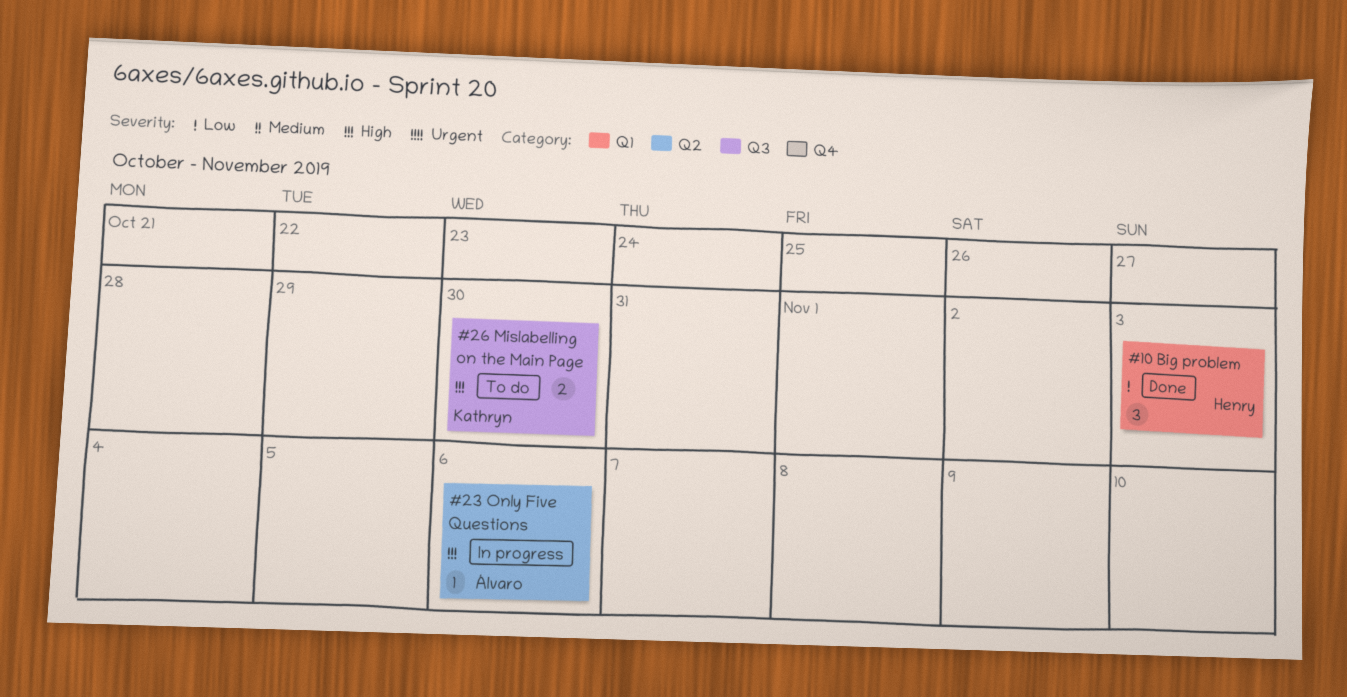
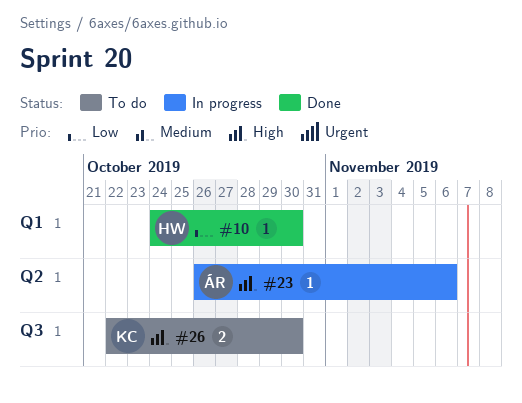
#10, estimate: 3 -> 1
#10, due: Nov 3 -> Oct 30

